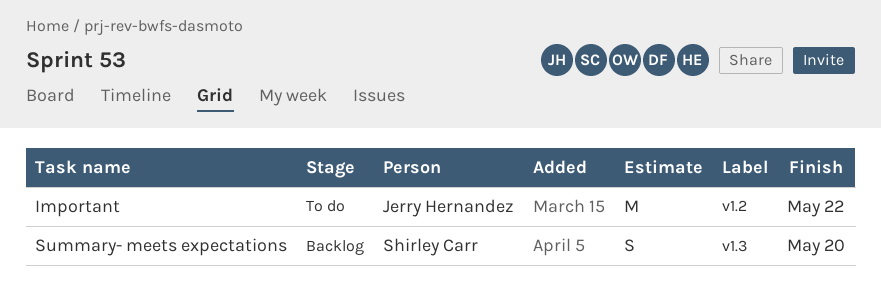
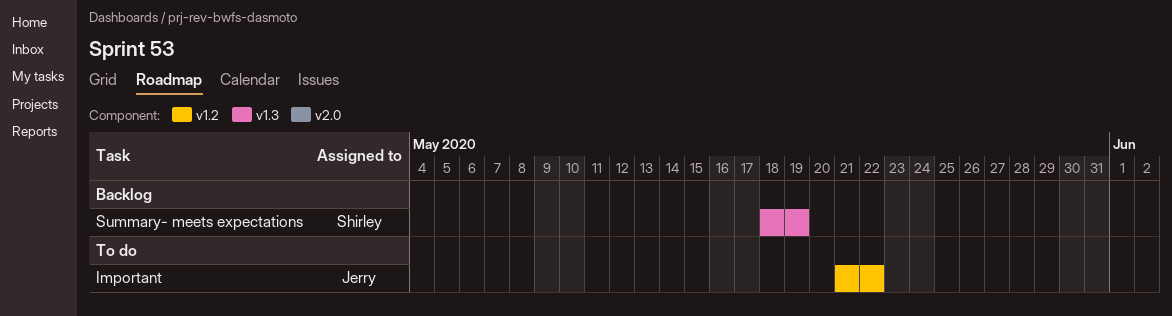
Summary- meets expectations, due: May 20 -> May 19

